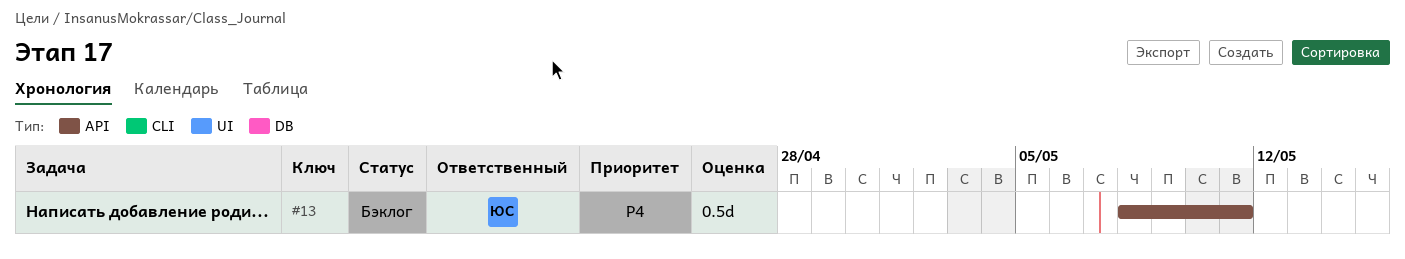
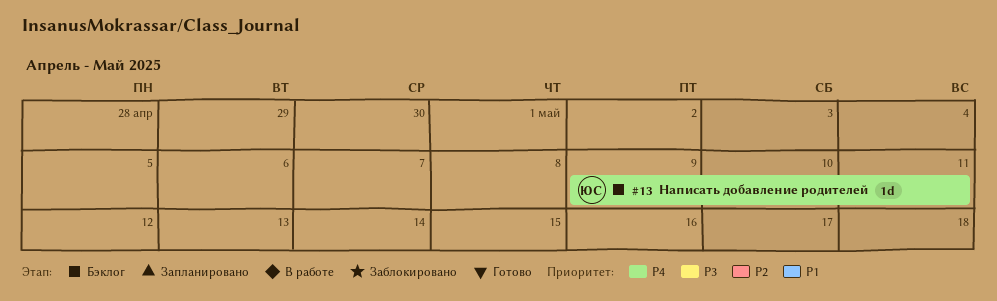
#13, estimate: 0.5d -> 1d
#13, start: May 8 -> May 9

